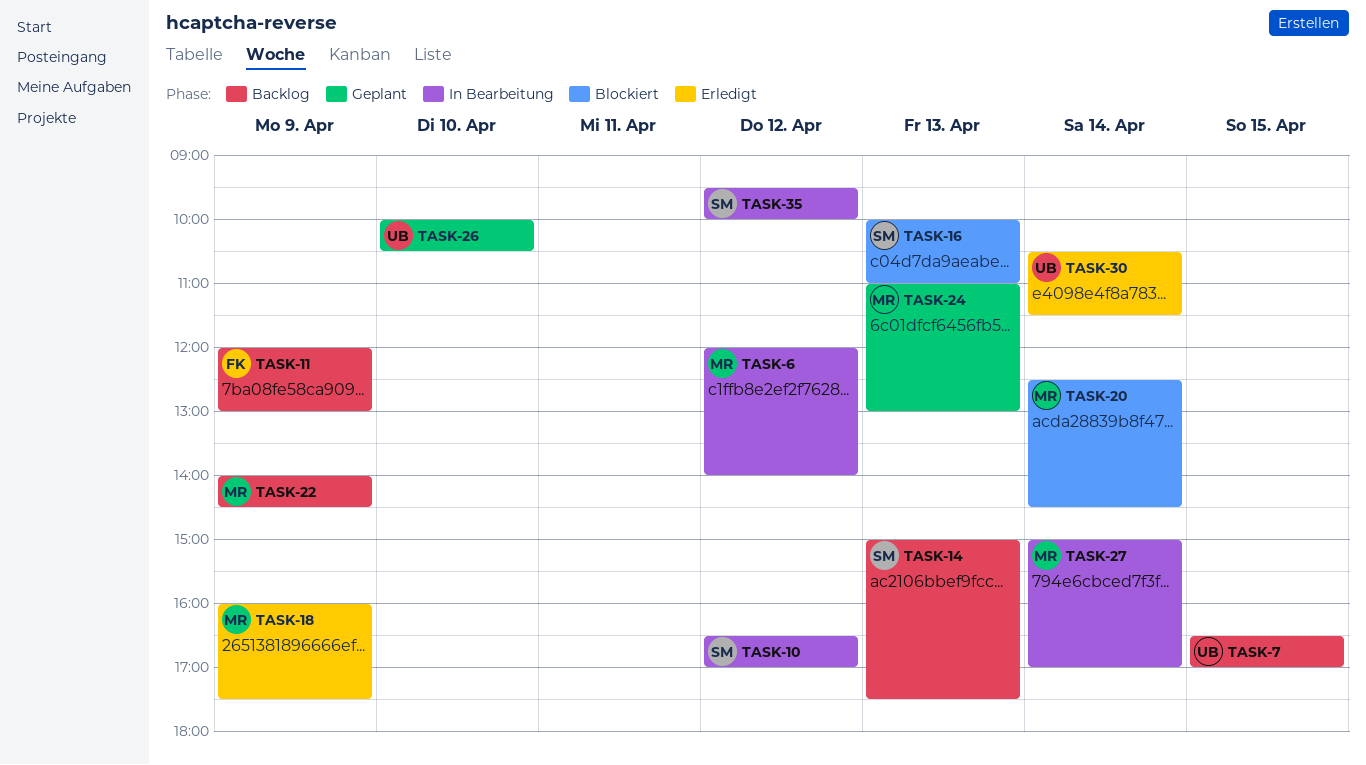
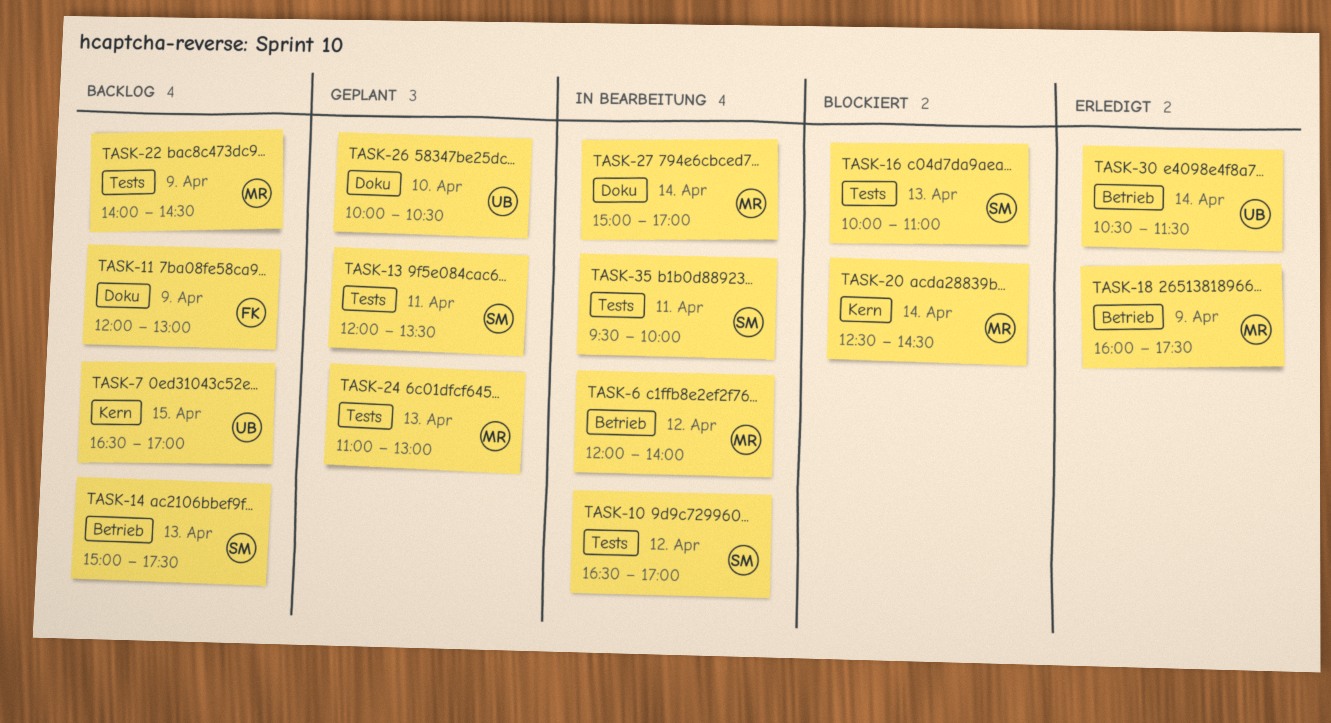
TASK-13: none -> present
TASK-35, day: Apr 12 -> Apr 11

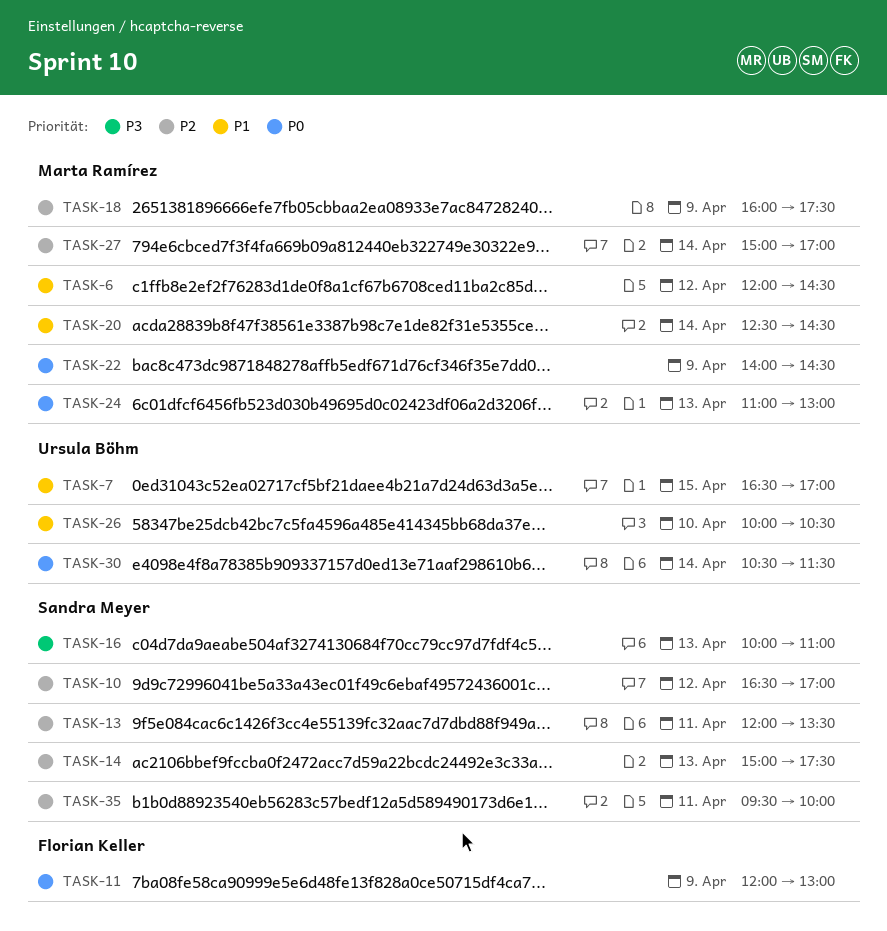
TASK-6, ends: 14:00 -> 14:30

